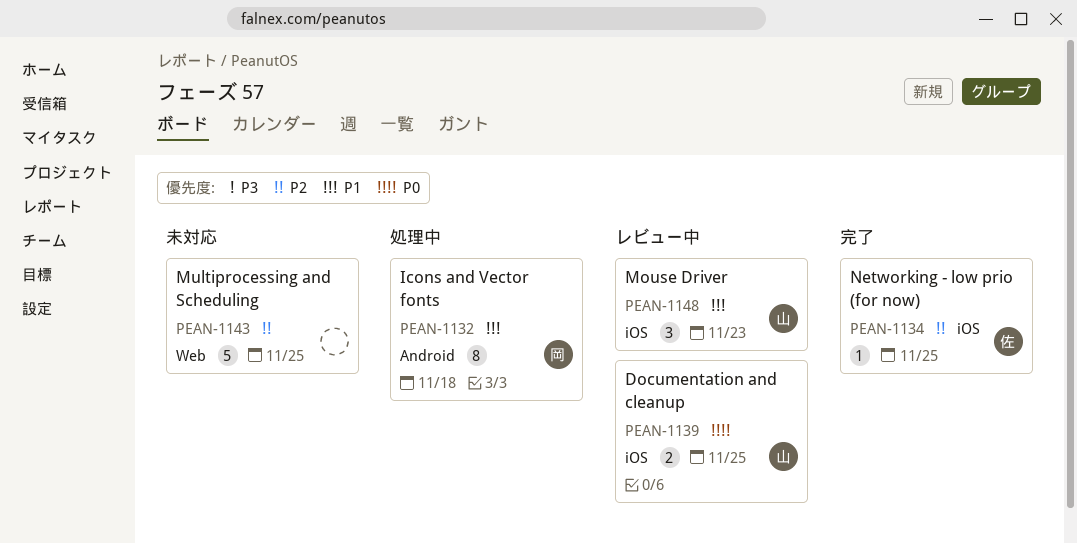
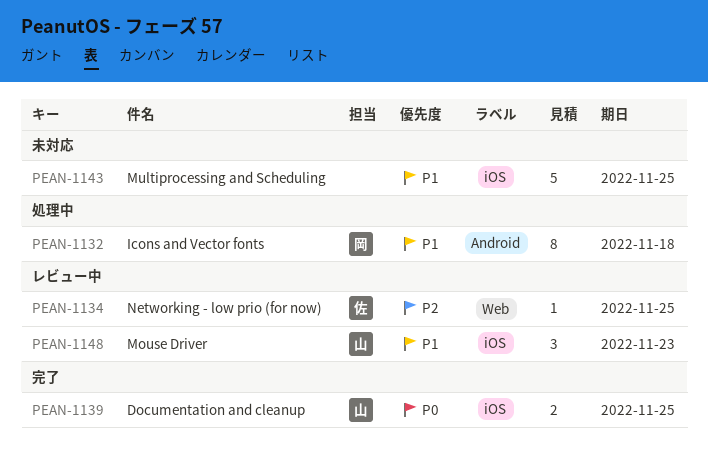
PEAN-1134, status: 完了 -> レビュー中
PEAN-1134, label: iOS -> Web
PEAN-1139, status: レビュー中 -> 完了
PEAN-1143, priority: P2 -> P1
PEAN-1143, label: Web -> iOS

